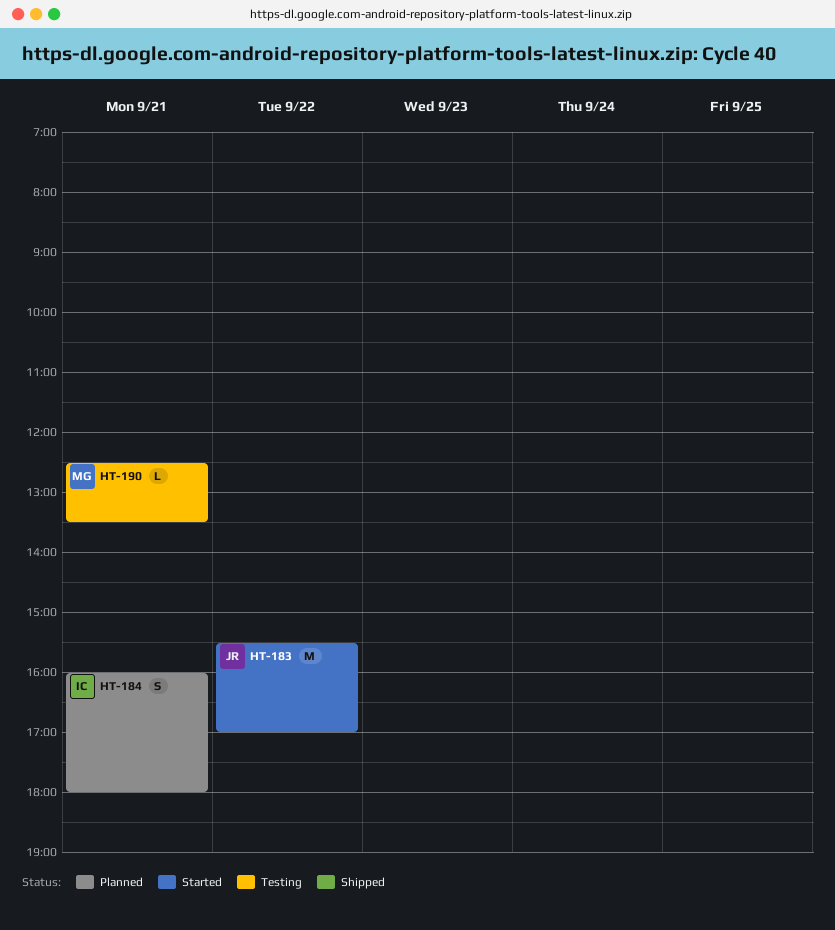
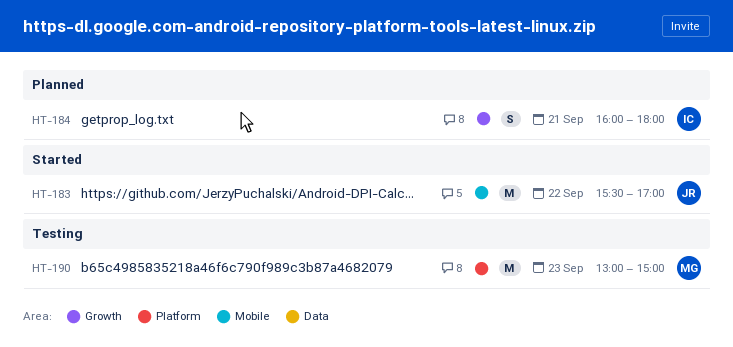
HT-190, estimate: L -> M
HT-190, day: Sep 21 -> Sep 23
HT-190, begins: 12:30 -> 13:00
HT-190, ends: 13:30 -> 15:00

